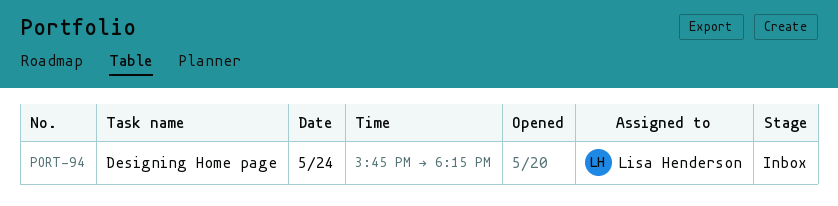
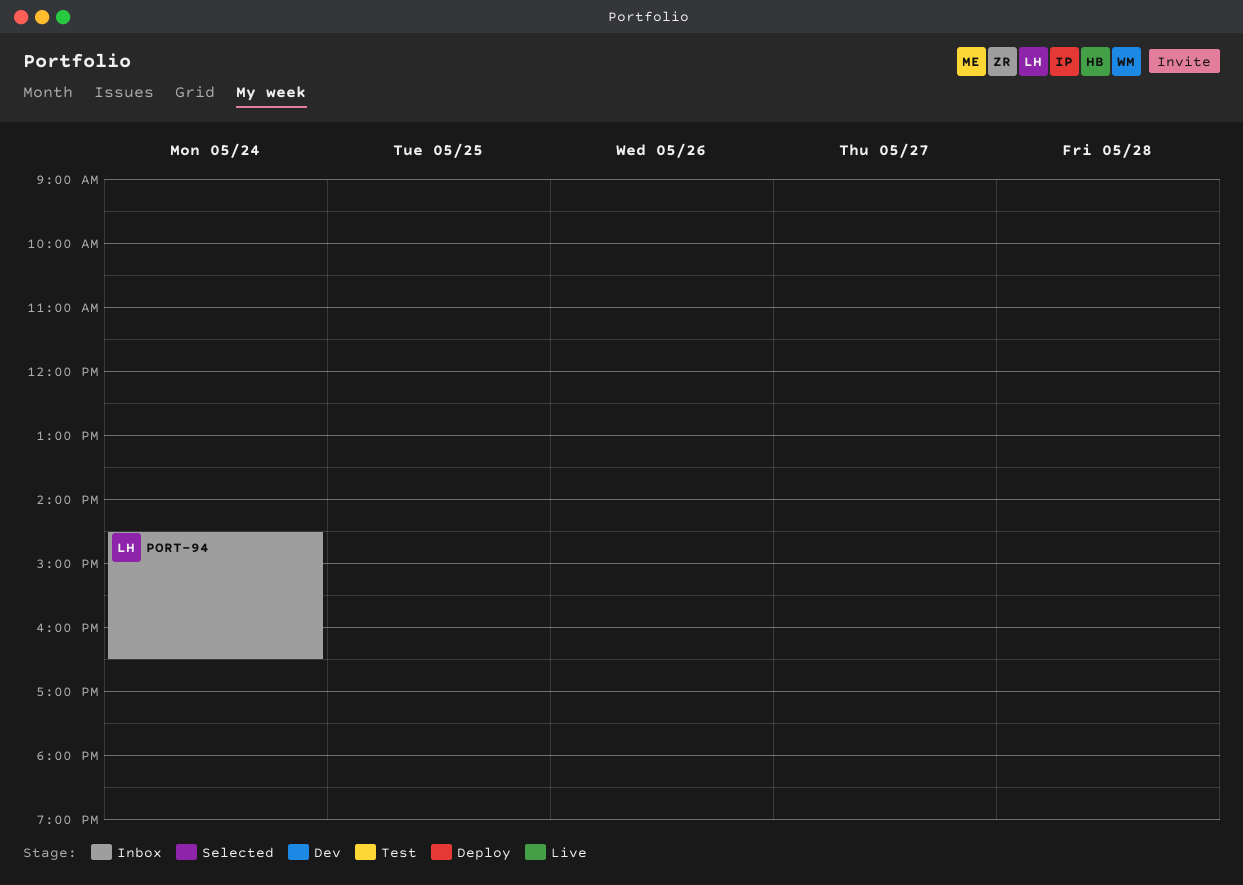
PORT-94, begins: 15:45 -> 14:30
PORT-94, ends: 18:15 -> 16:30

